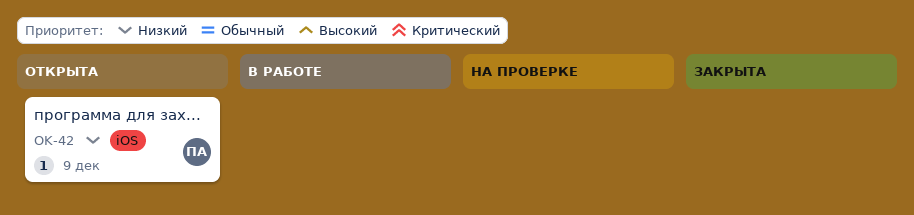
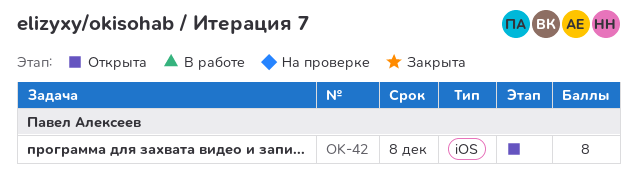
OK-42, estimate: 1 -> 8
OK-42, due: Dec 9 -> Dec 8

